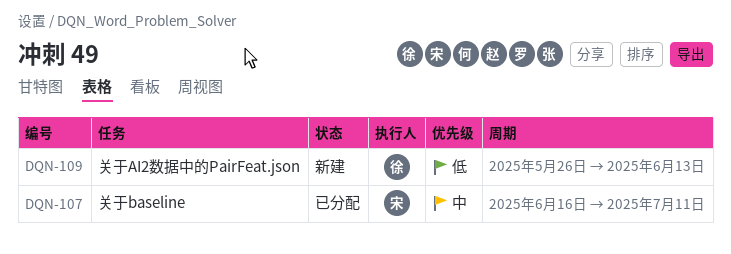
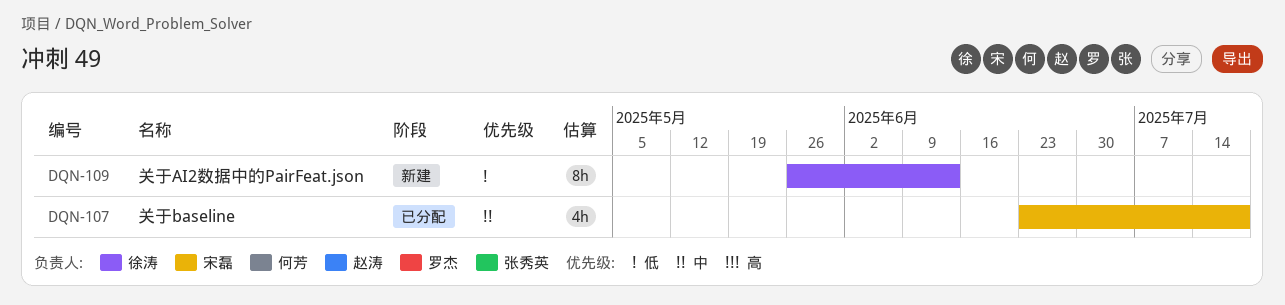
DQN-107, start: Jun 16 -> Jun 23
DQN-107, due: Jul 11 -> Jul 18

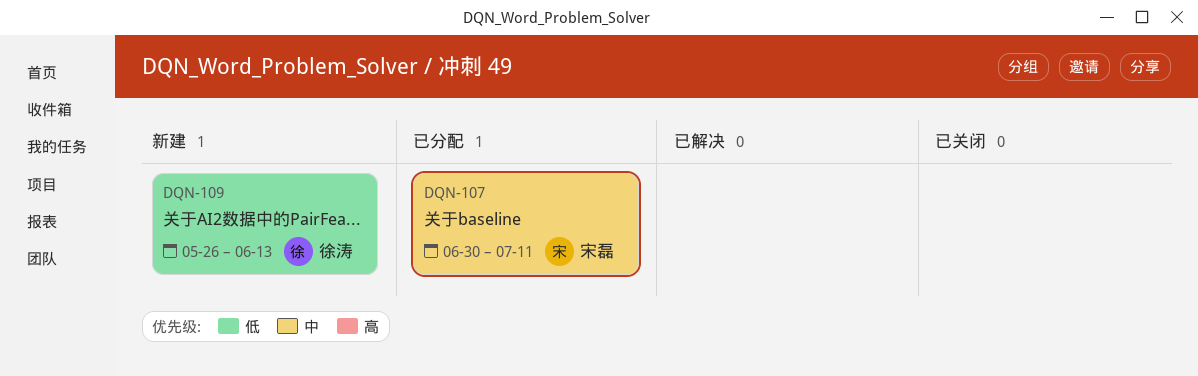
DQN-107, start: Jun 23 -> Jun 30
DQN-107, due: Jul 18 -> Jul 11

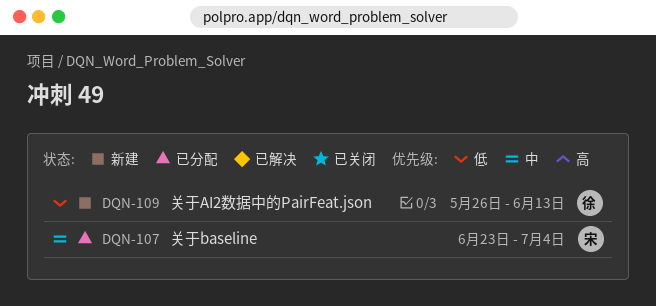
DQN-107, start: Jun 30 -> Jun 23
DQN-107, due: Jul 11 -> Jul 4

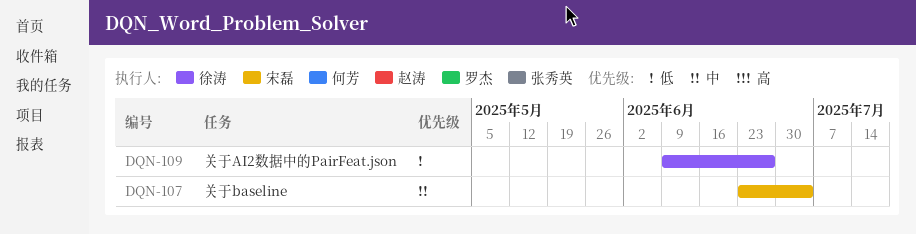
DQN-109, start: May 26 -> Jun 9
DQN-109, due: Jun 13 -> Jun 27

